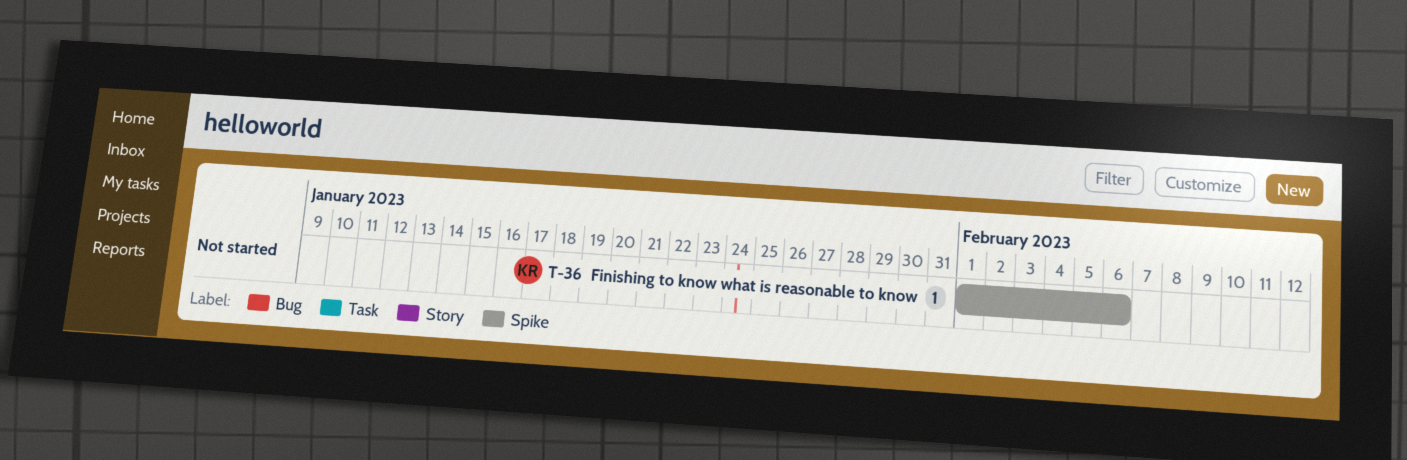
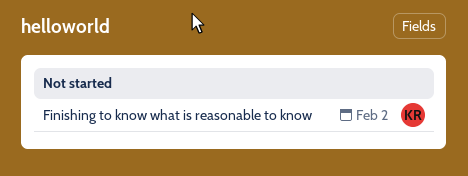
Finishing to know what is reasonable to know, due: Feb 6 -> Feb 2

